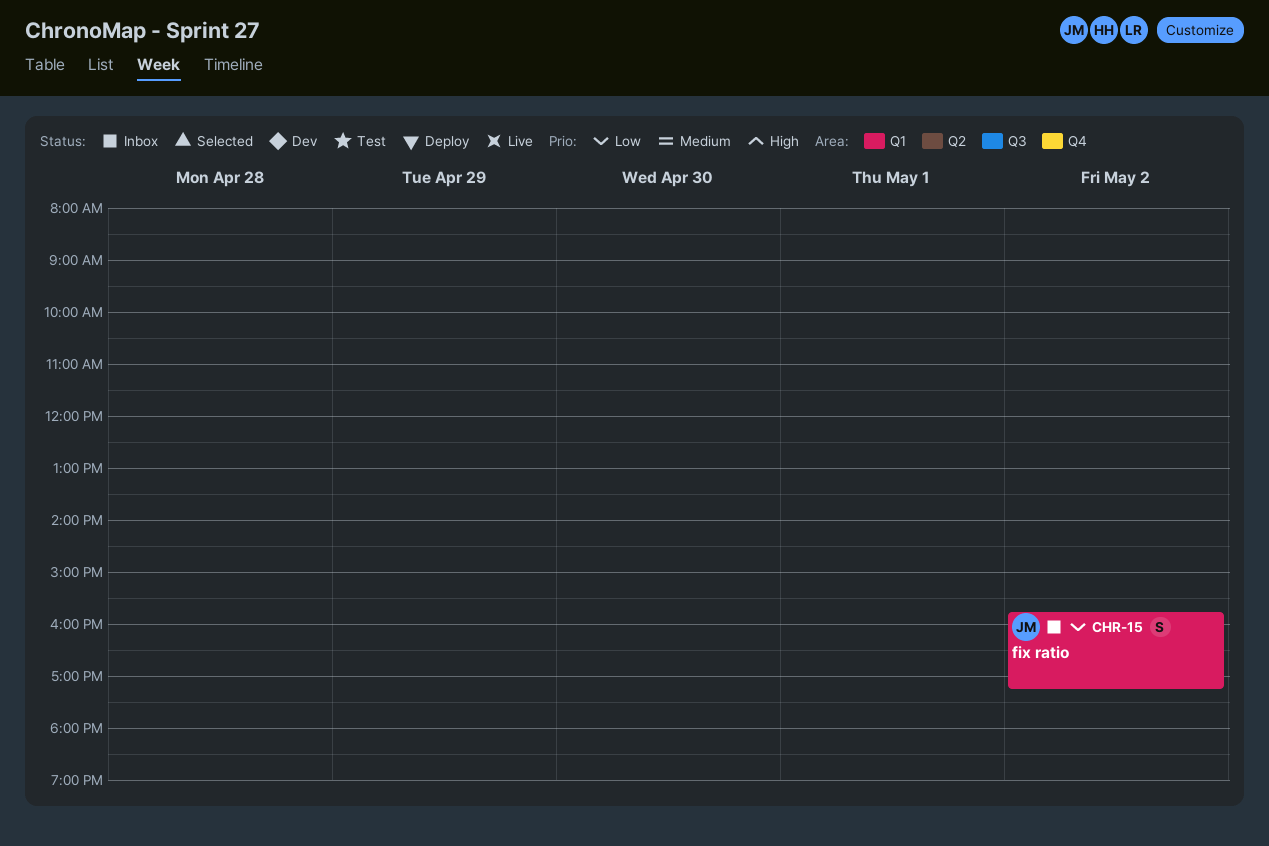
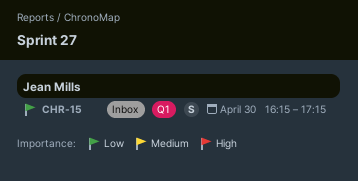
CHR-15, day: May 2 -> Apr 30
CHR-15, begins: 15:45 -> 16:15

